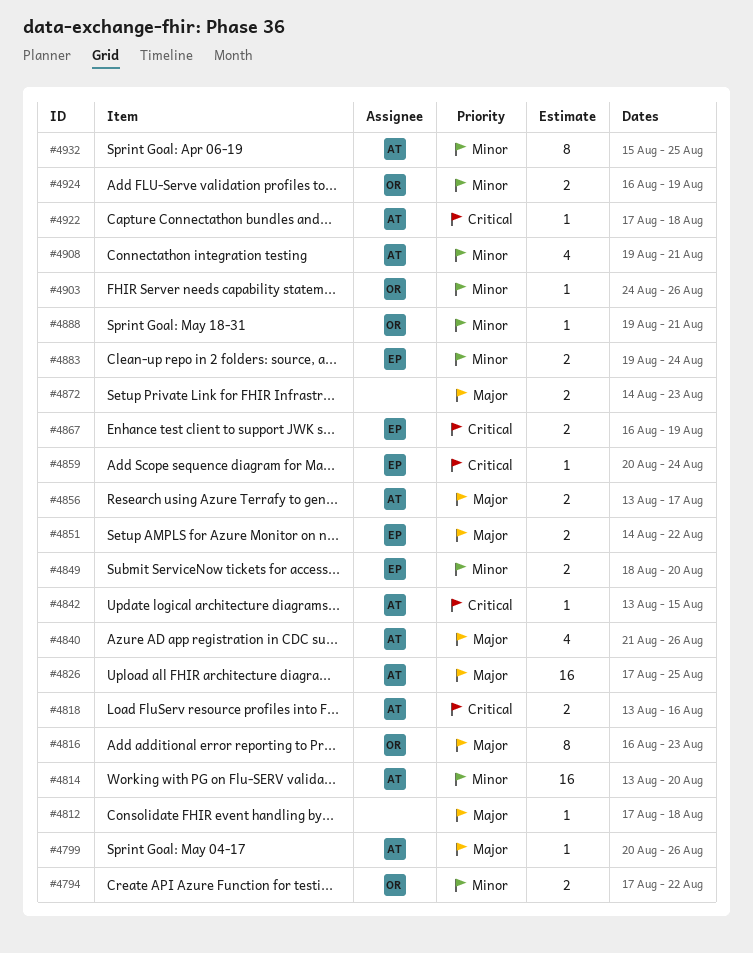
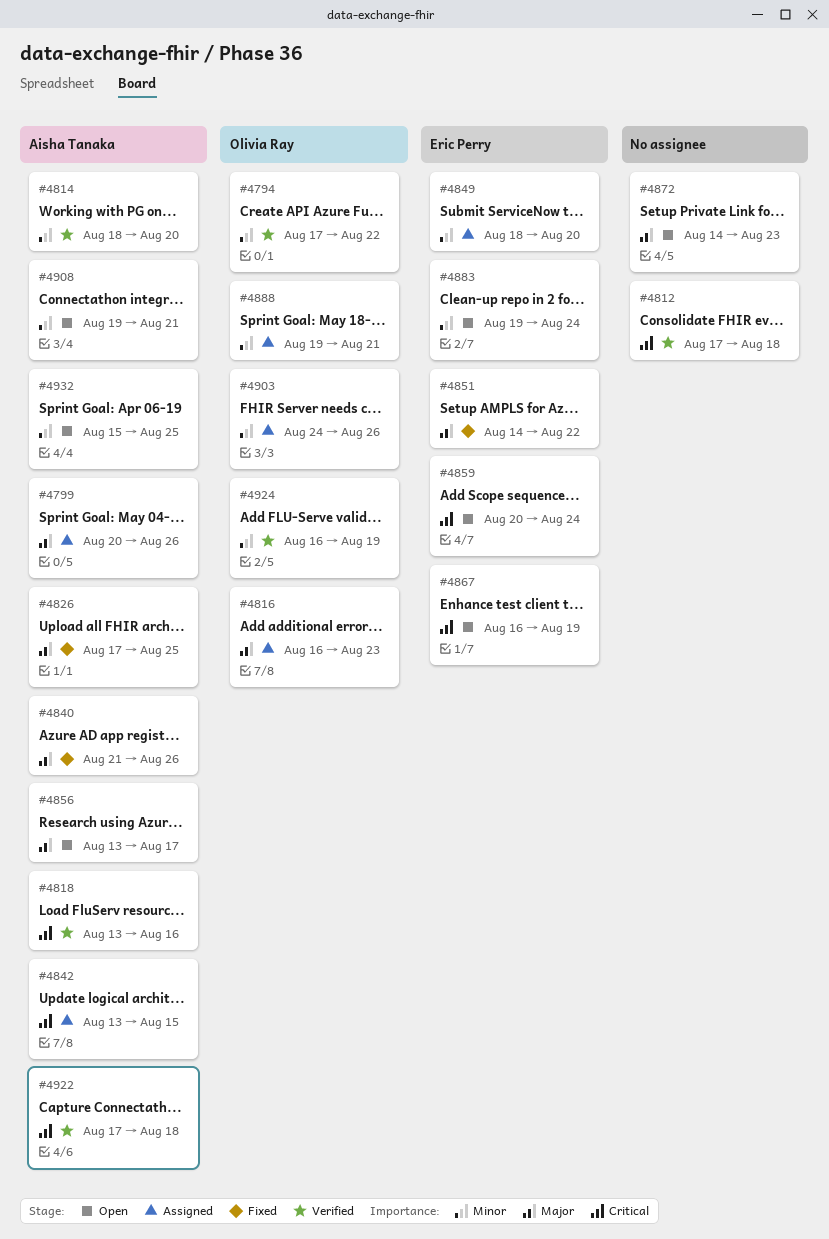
#4812, priority: Major -> Critical
#4814, start: Aug 13 -> Aug 18

